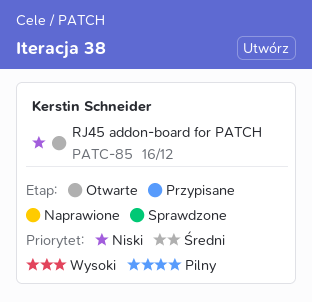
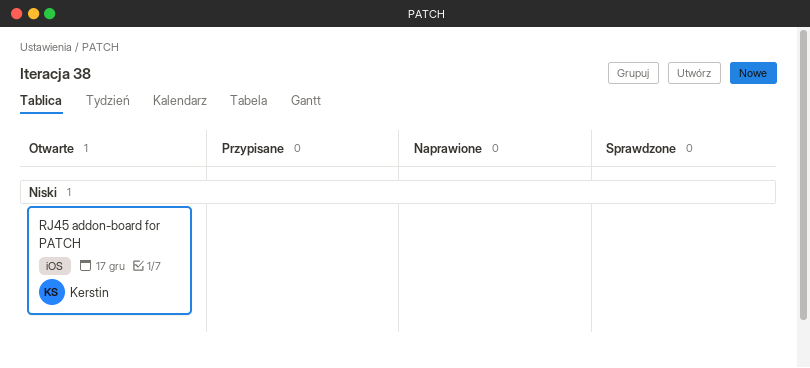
RJ45 addon-board for PATCH, due: Dec 16 -> Dec 17

